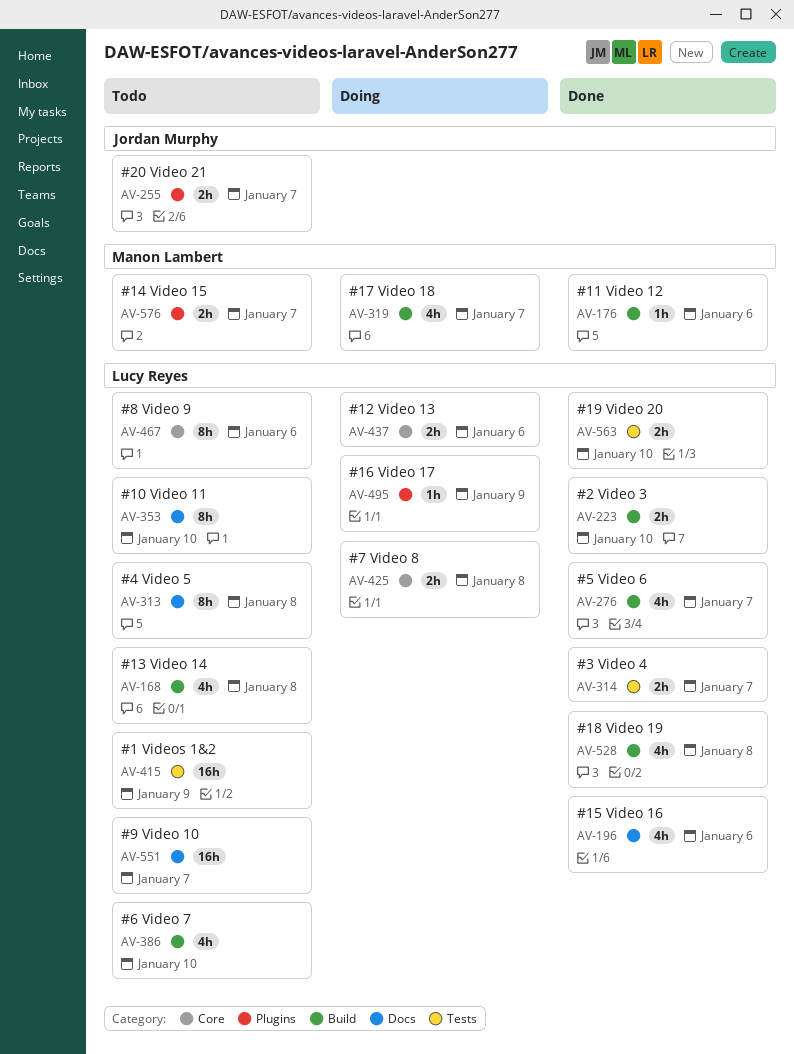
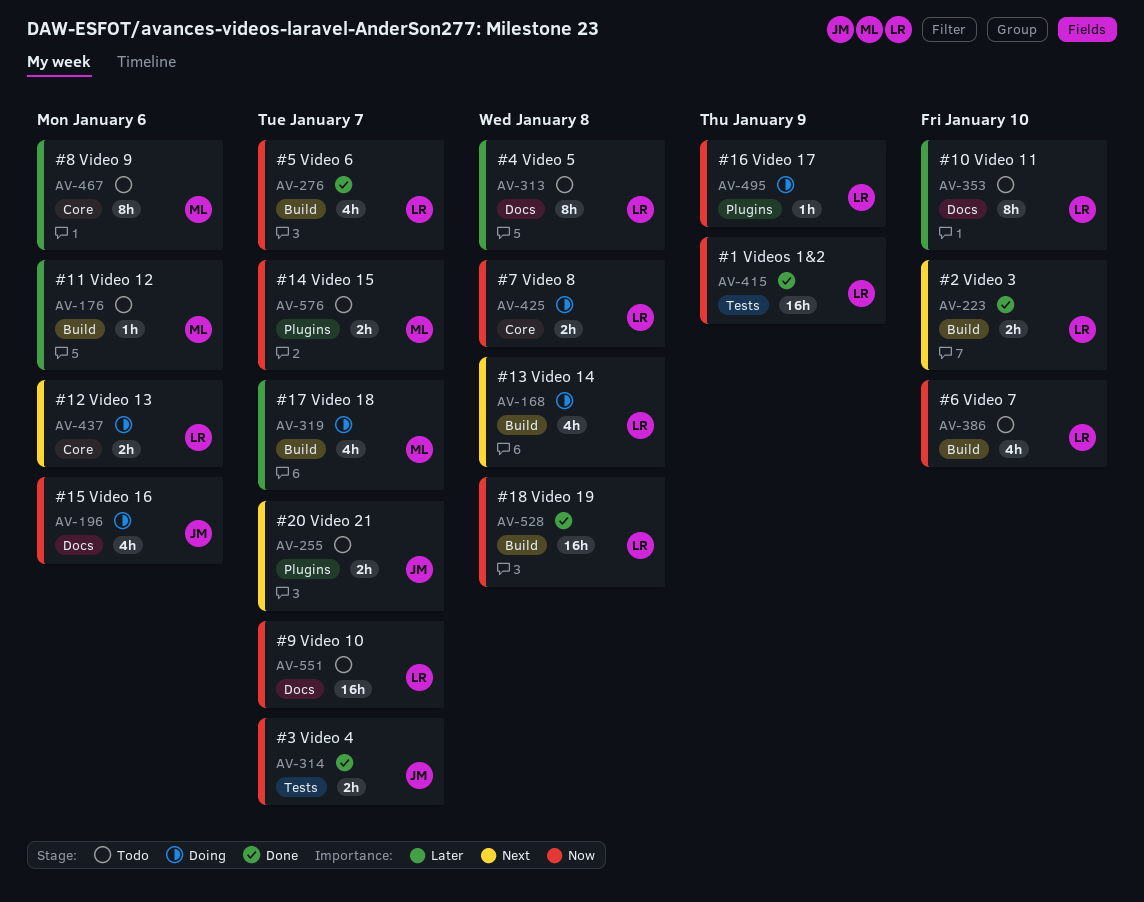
AV-168, status: Todo -> Doing
AV-176, status: Done -> Todo
AV-196, status: Done -> Doing
AV-196, owner: Lucy Reyes -> Jordan Murphy
AV-314, owner: Lucy Reyes -> Jordan Murphy
AV-415, status: Todo -> Done
AV-467, owner: Lucy Reyes -> Manon Lambert
AV-528, estimate: 4h -> 16h
AV-563: present -> none

